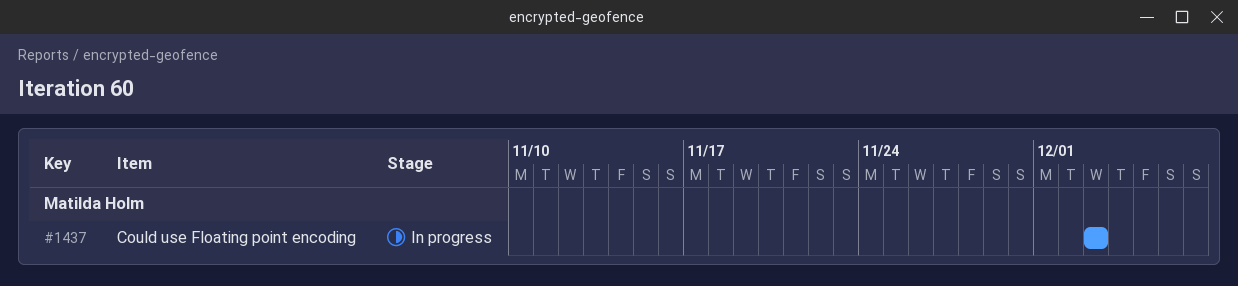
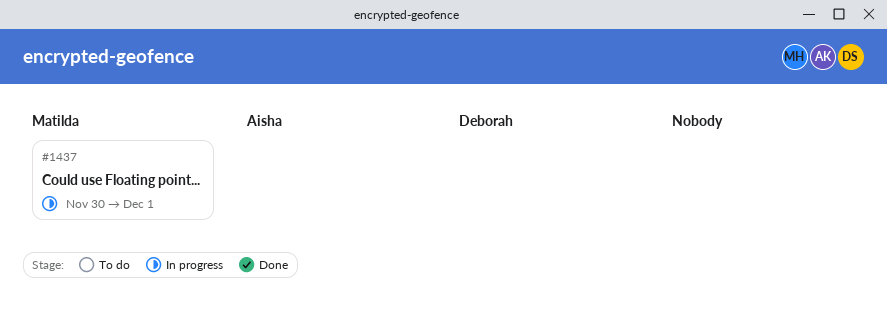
#1437, start: Dec 3 -> Nov 30
#1437, due: Dec 3 -> Dec 1

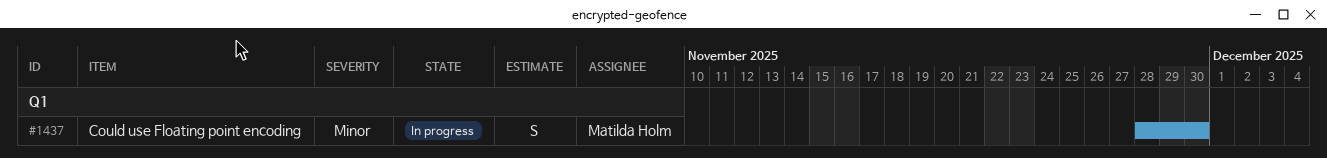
#1437, start: Nov 30 -> Nov 28
#1437, due: Dec 1 -> Nov 30

